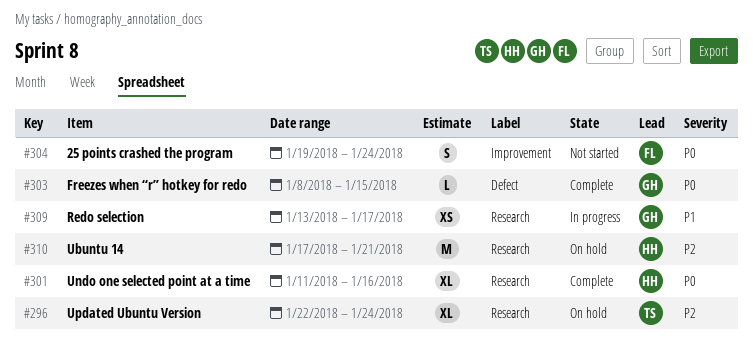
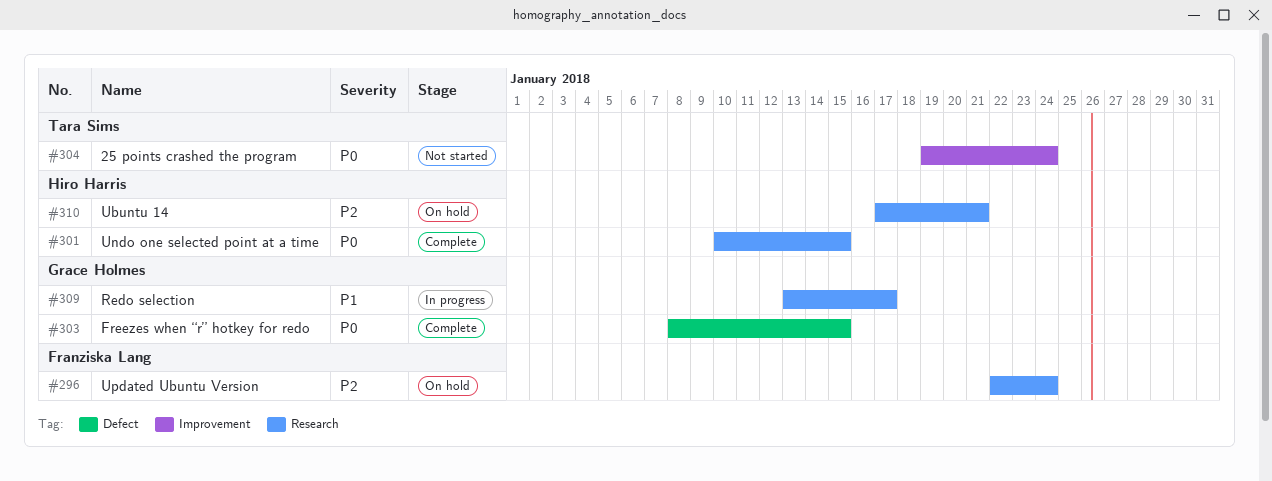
#296, owner: Tara Sims -> Franziska Lang
#301, start: Jan 11 -> Jan 10
#301, due: Jan 16 -> Jan 15
#304, owner: Franziska Lang -> Tara Sims

